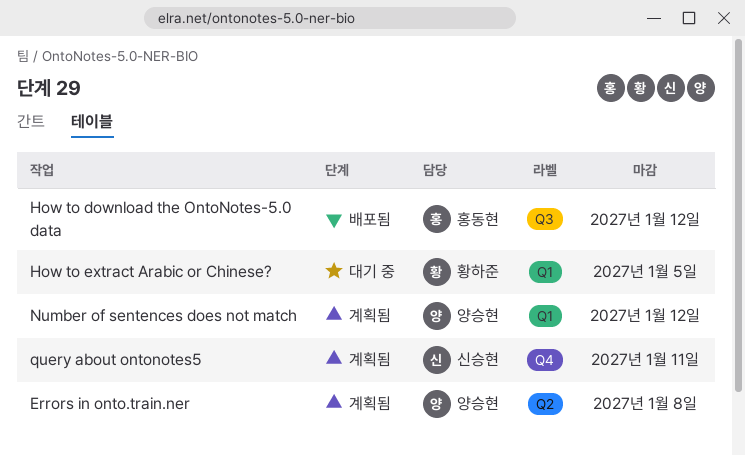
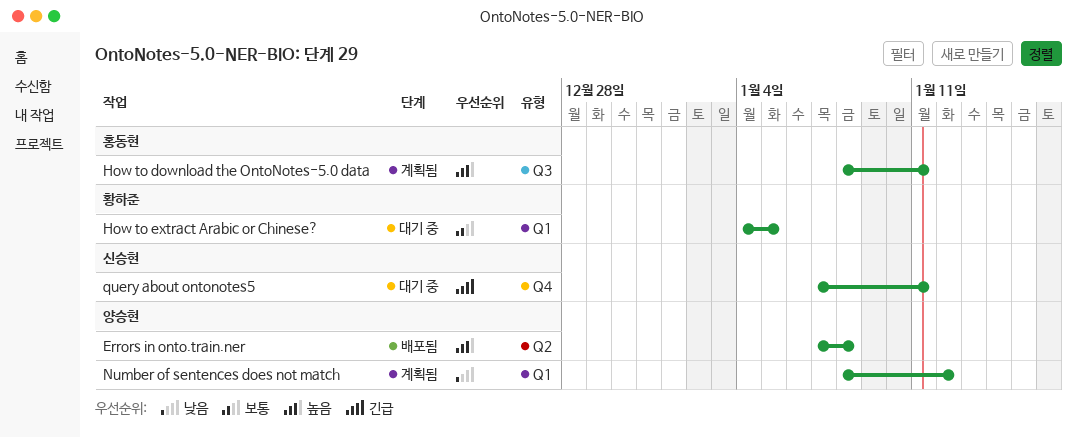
Errors in onto.train.ner, status: 계획됨 -> 배포됨
How to download the OntoNotes-5.0 data, status: 배포됨 -> 계획됨
How to download the OntoNotes-5.0 data, due: Jan 12 -> Jan 11
query about ontonotes5, status: 계획됨 -> 대기 중

